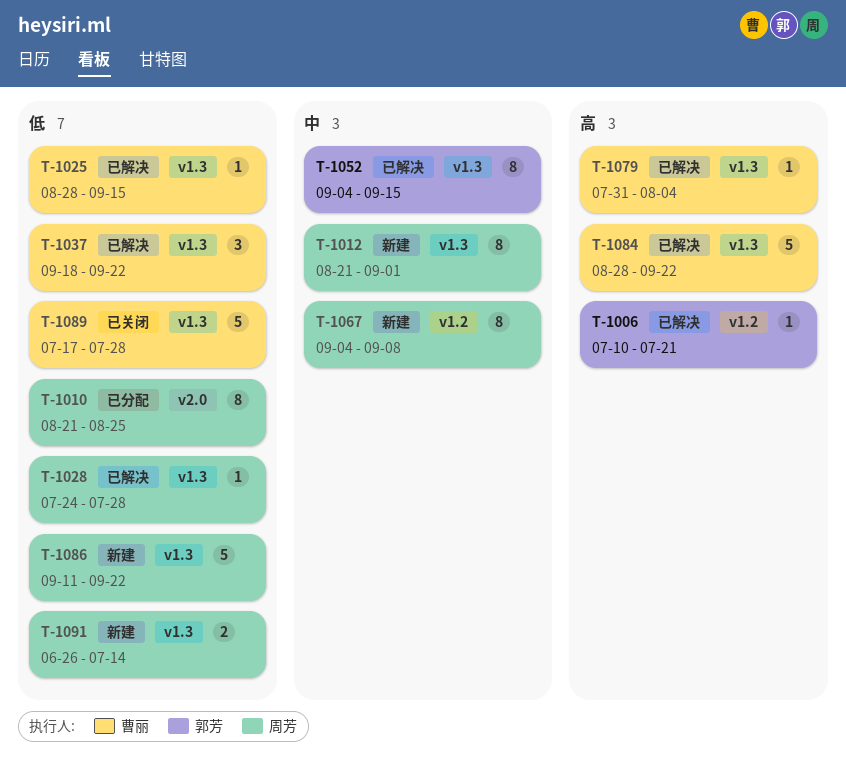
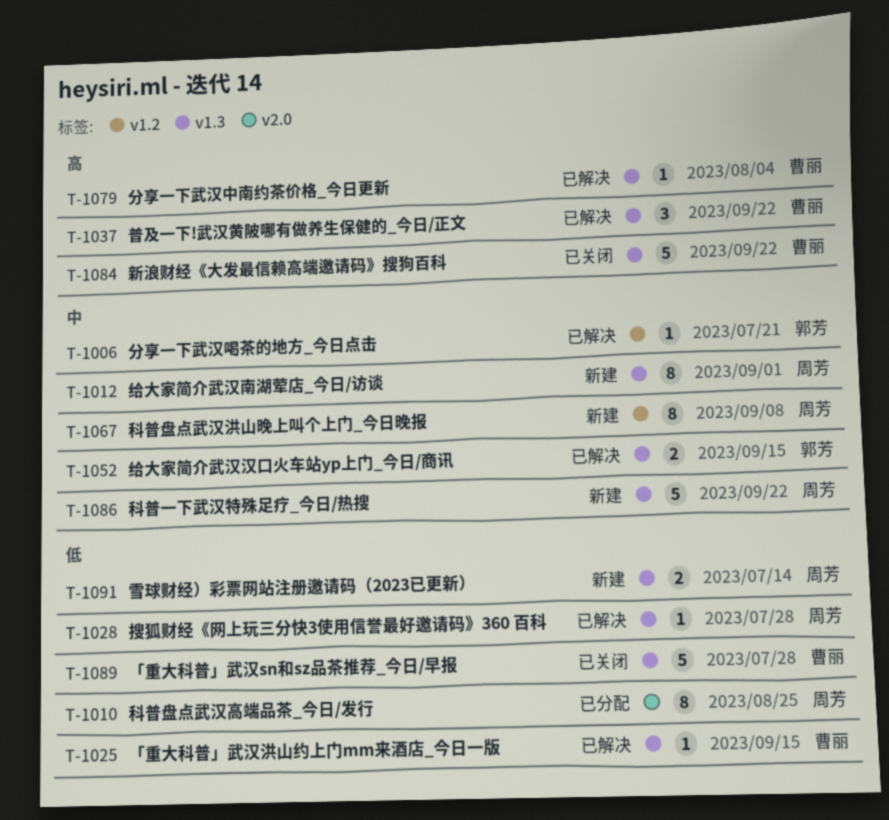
T-1006, priority: 高 -> 中
T-1037, priority: 低 -> 高
T-1052, estimate: 8 -> 2
T-1084, status: 已解决 -> 已关闭
T-1086, priority: 低 -> 中

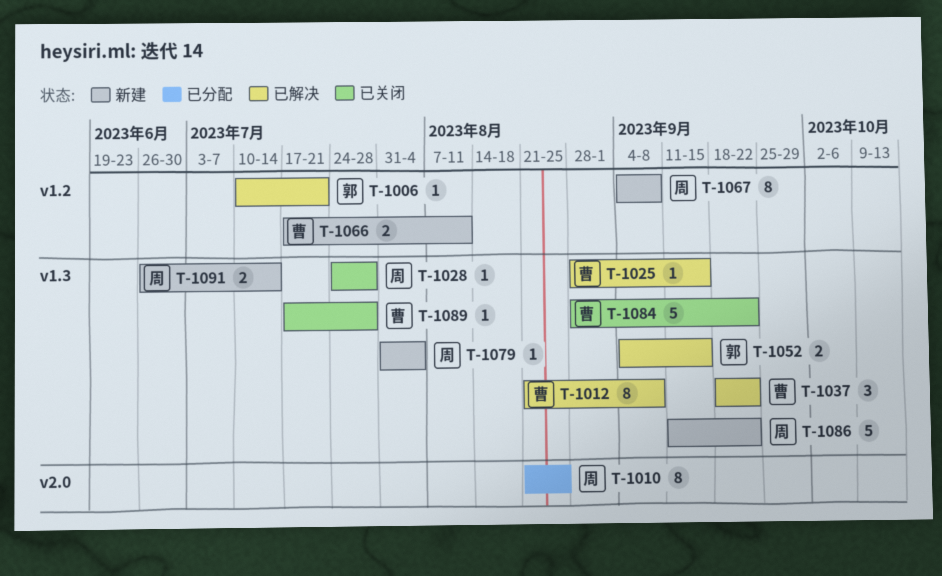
T-1012, status: 新建 -> 已解决
T-1012, owner: 周芳 -> 曹丽
T-1012, due: Sep 1 -> Sep 8
T-1028, status: 已解决 -> 已关闭
T-1066: none -> present
T-1079, status: 已解决 -> 新建
T-1079, owner: 曹丽 -> 周芳
T-1089, estimate: 5 -> 1

